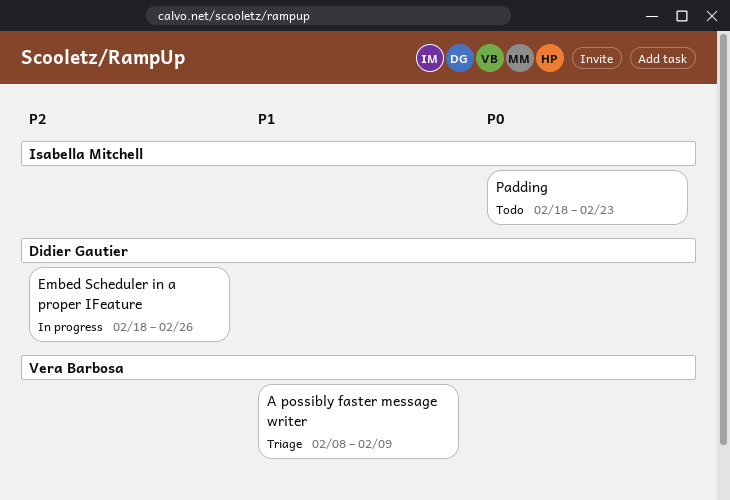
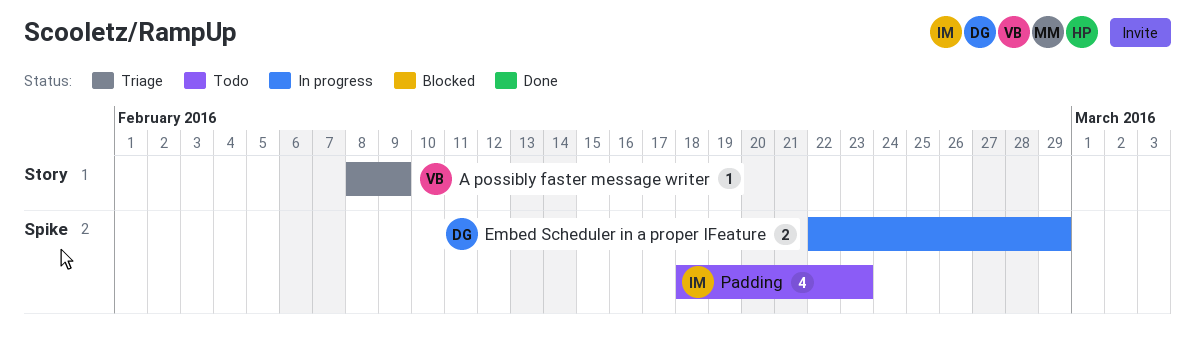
Embed Scheduler in a proper IFeature, start: Feb 18 -> Feb 22
Embed Scheduler in a proper IFeature, due: Feb 26 -> Feb 29

